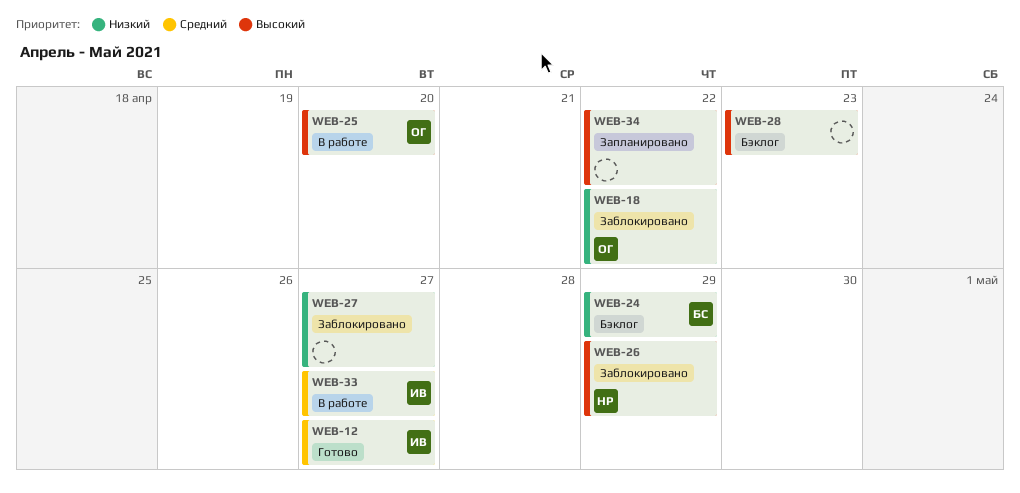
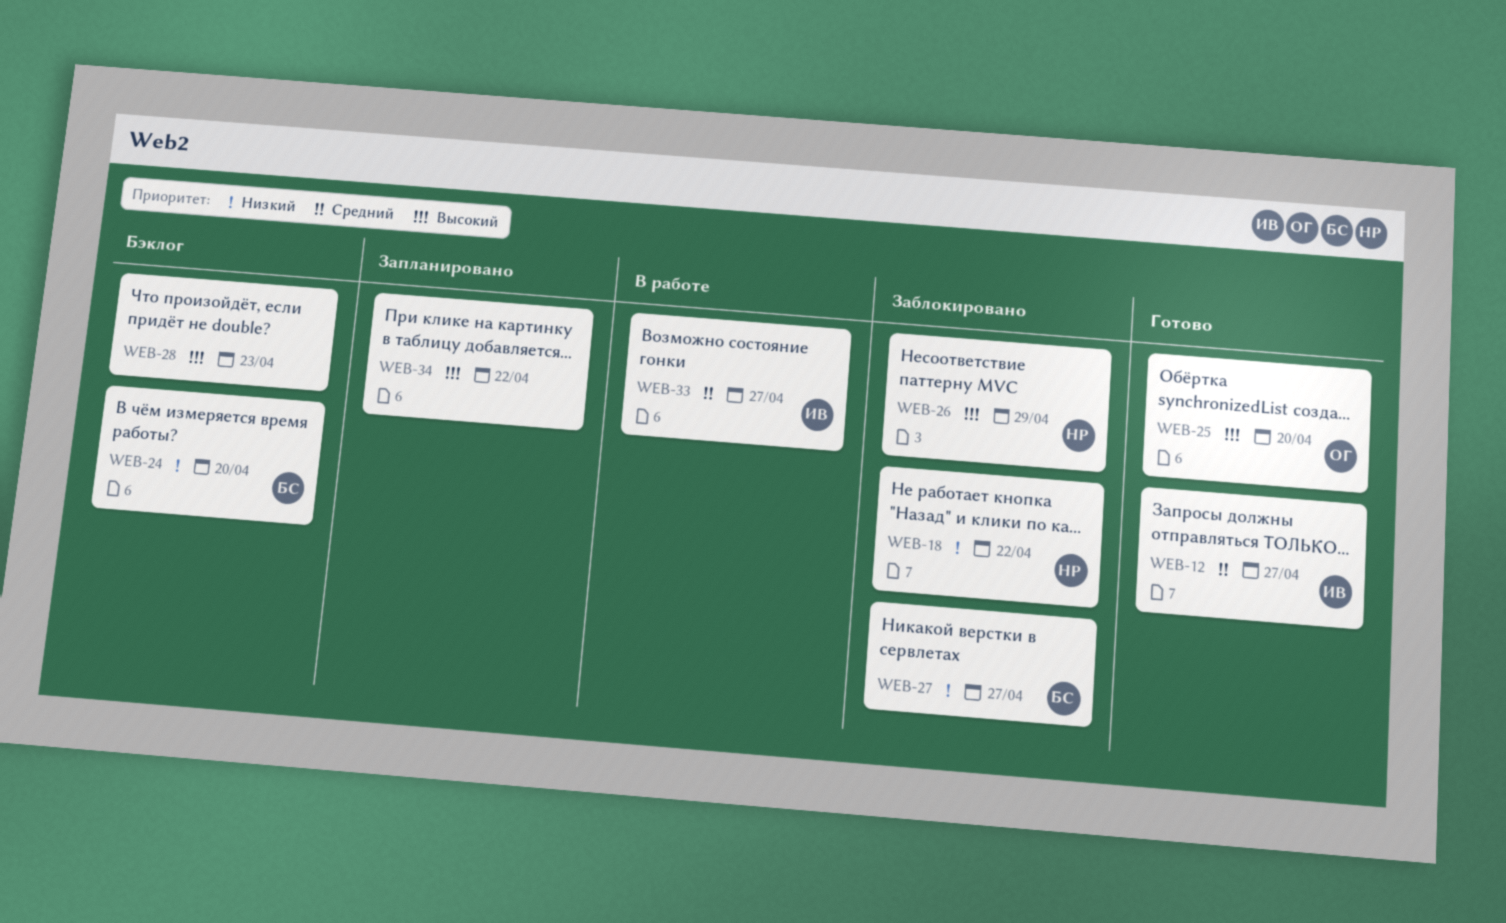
WEB-18, owner: ОГ -> НР
WEB-24, due: Apr 29 -> Apr 20
WEB-25, status: В работе -> Готово
WEB-27, owner: none -> БС

